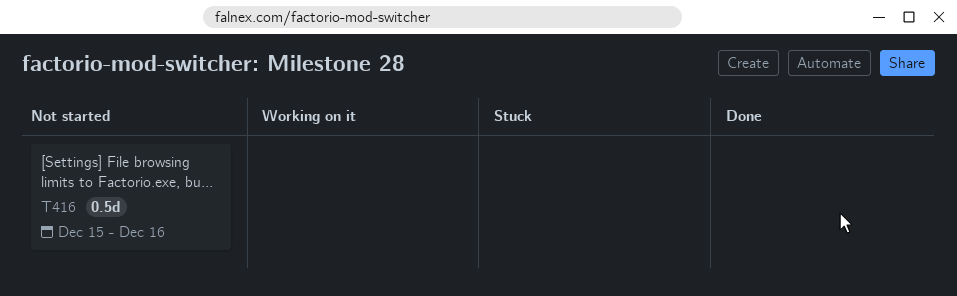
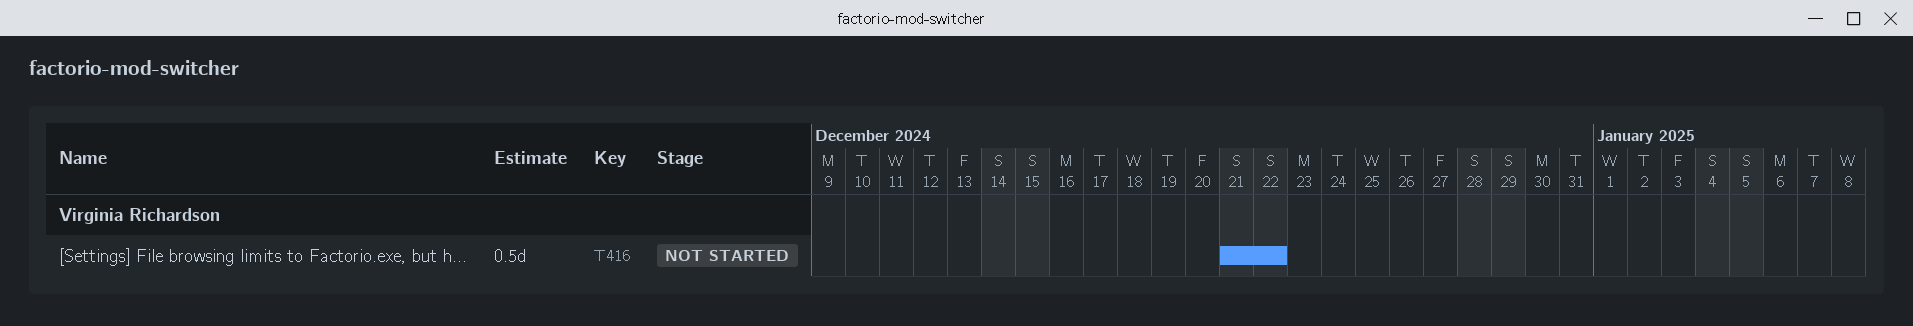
T416, start: Dec 15 -> Dec 21
T416, due: Dec 16 -> Dec 22

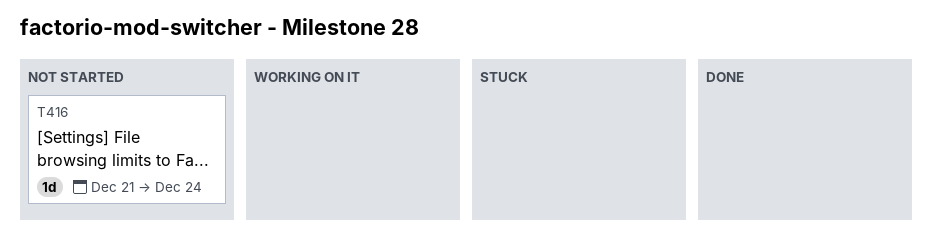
T416, estimate: 0.5d -> 1d
T416, due: Dec 22 -> Dec 24

